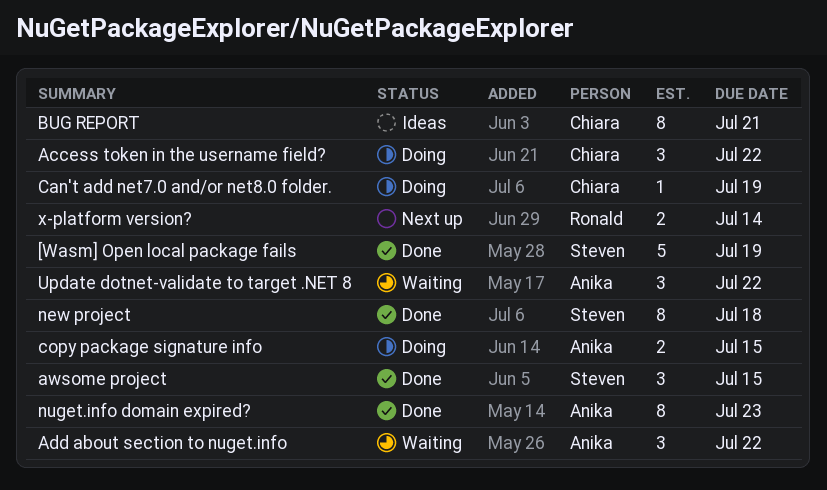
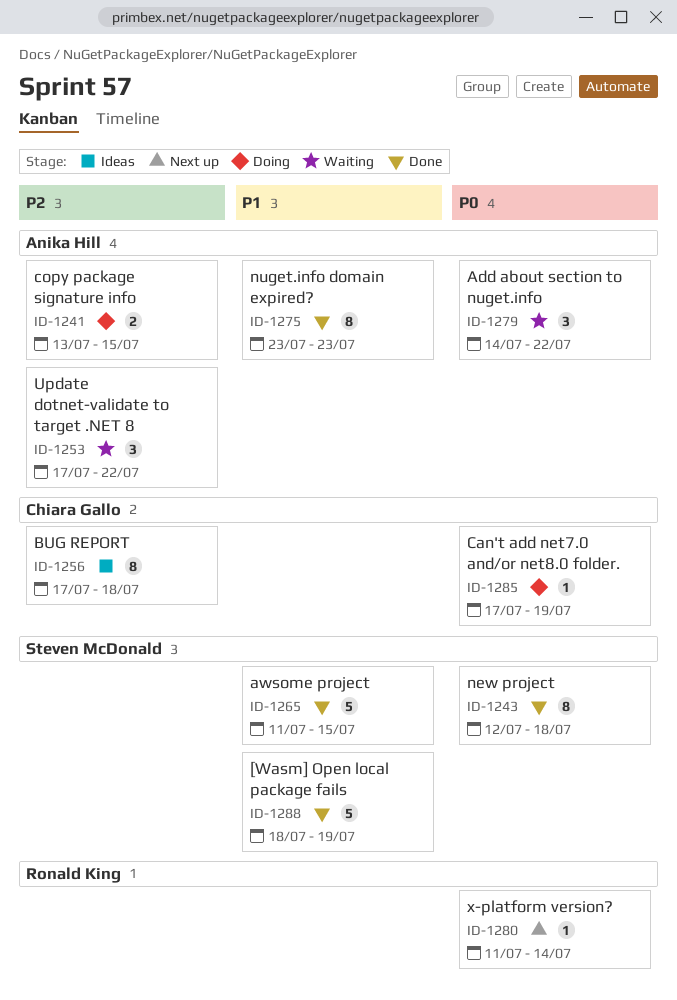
Access token in the username field?: present -> none
awsome project, estimate: 3 -> 5
BUG REPORT, due: Jul 21 -> Jul 18
x-platform version?, estimate: 2 -> 1

